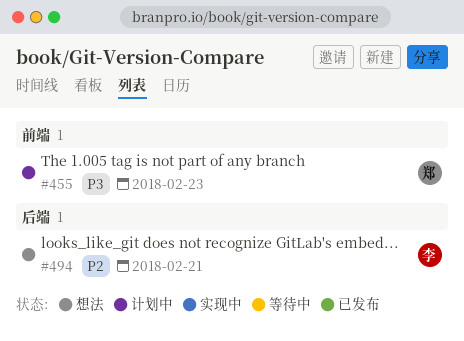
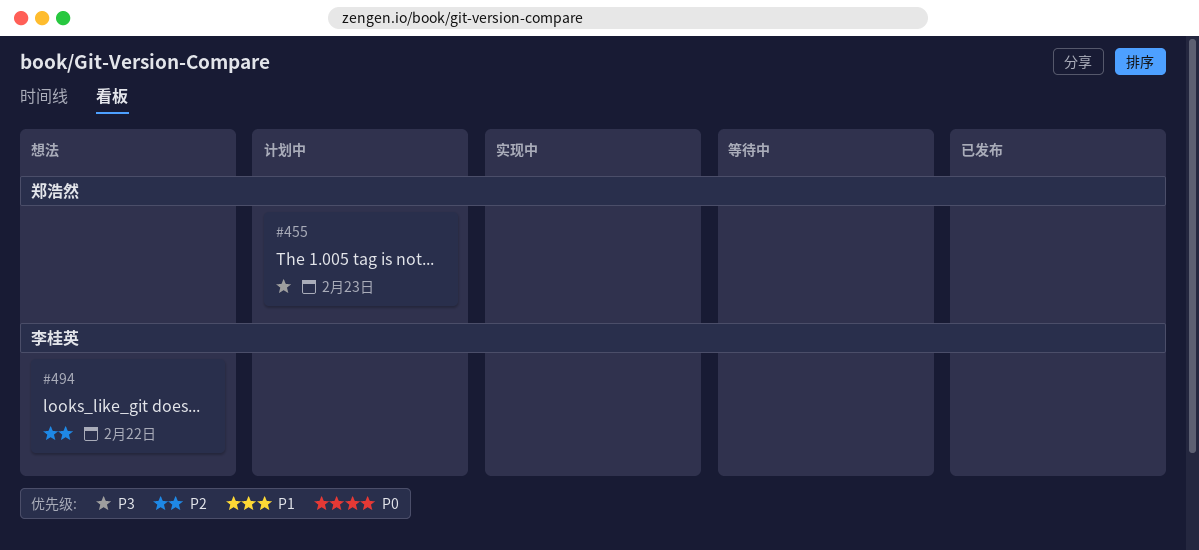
#494, due: Feb 21 -> Feb 22

